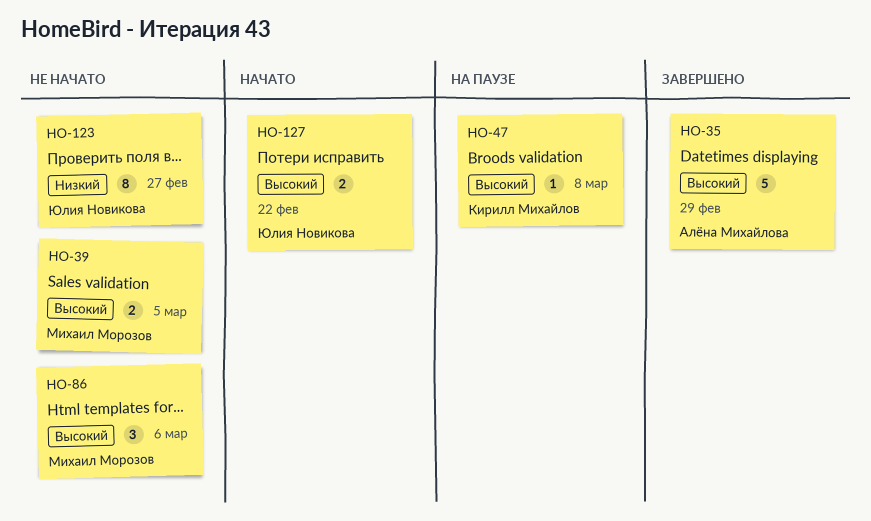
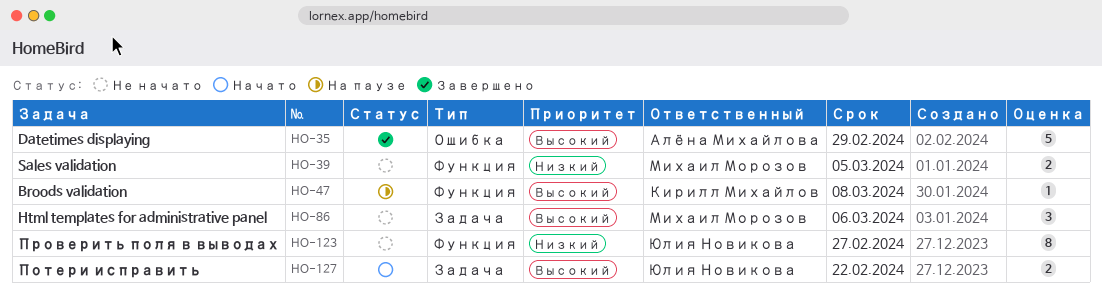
HO-39, priority: Высокий -> Низкий

